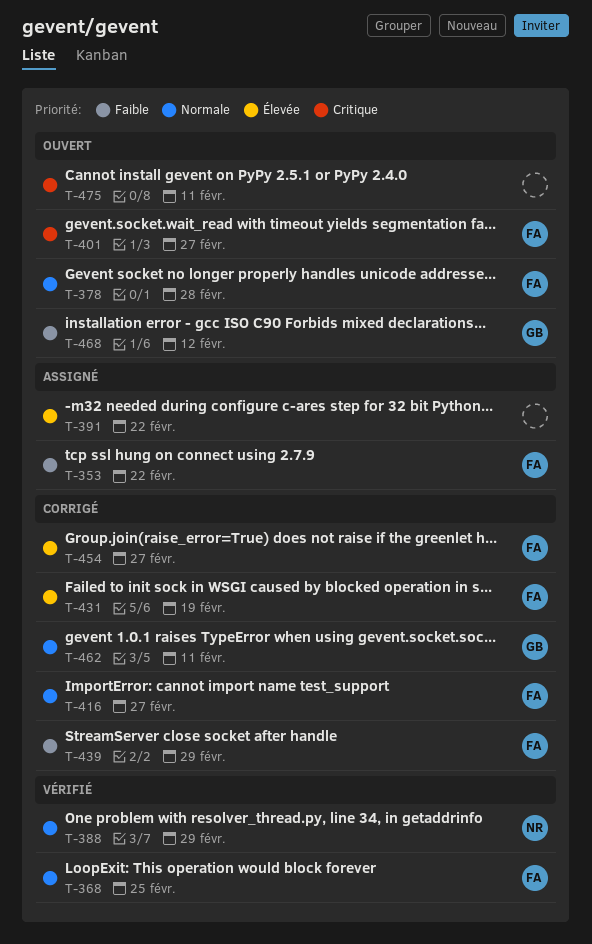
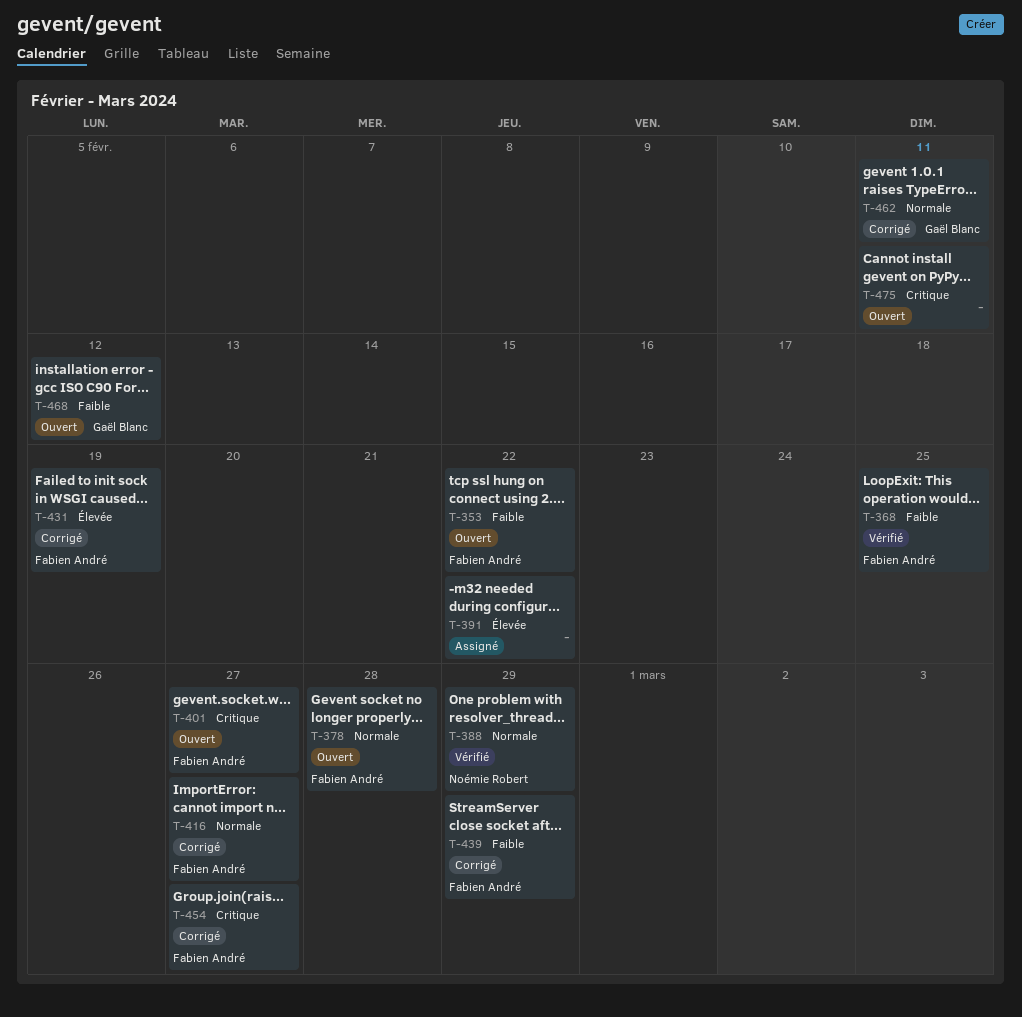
T-353, status: Assigné -> Ouvert
T-368, priority: Normale -> Faible
T-454, priority: Élevée -> Critique

